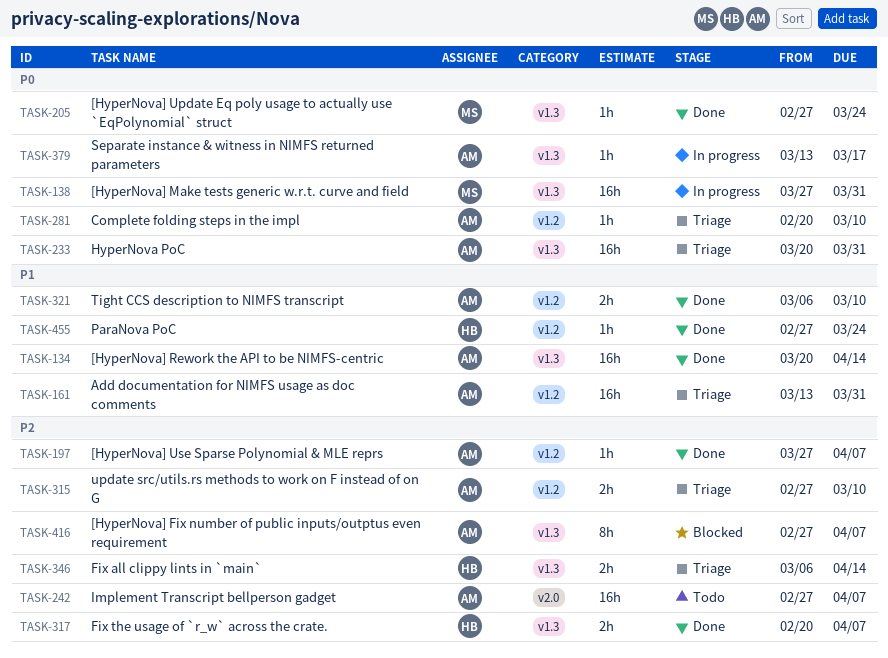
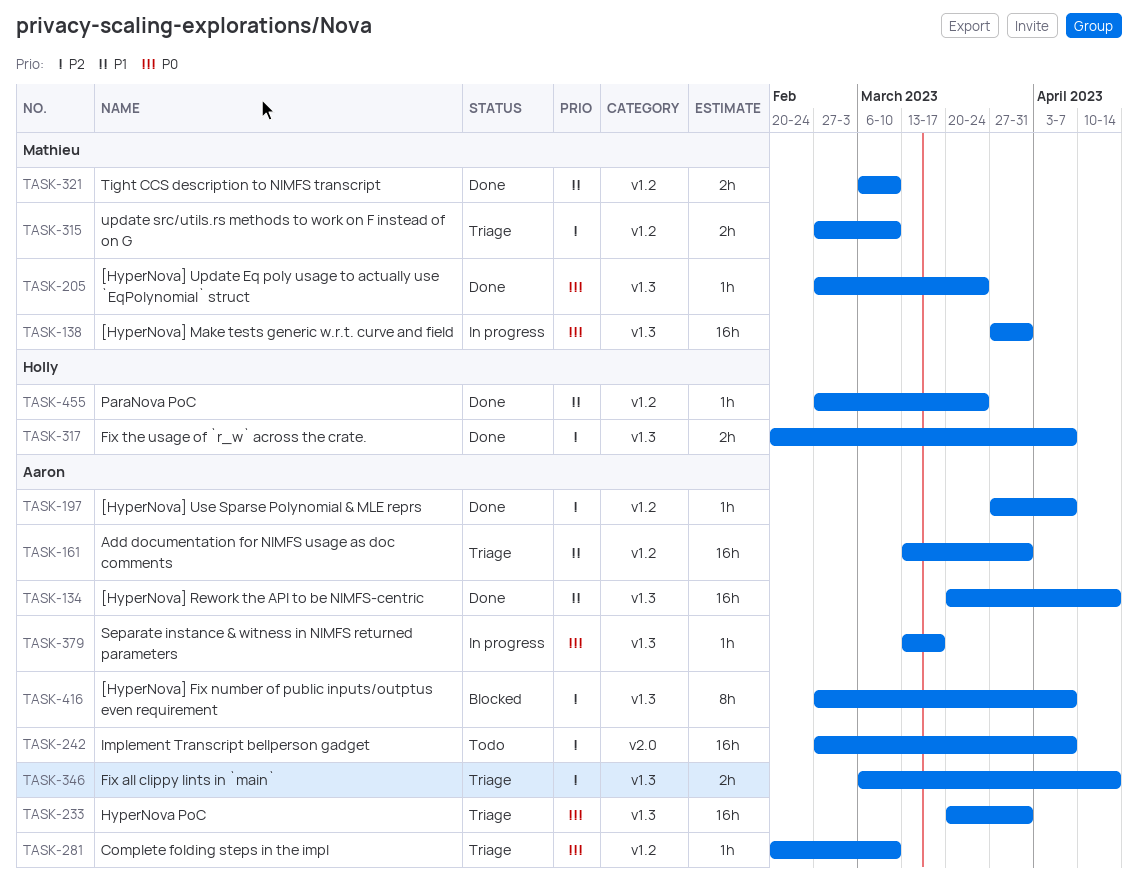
TASK-315, owner: Aaron -> Mathieu
TASK-321, owner: Aaron -> Mathieu
TASK-346, owner: Holly -> Aaron

